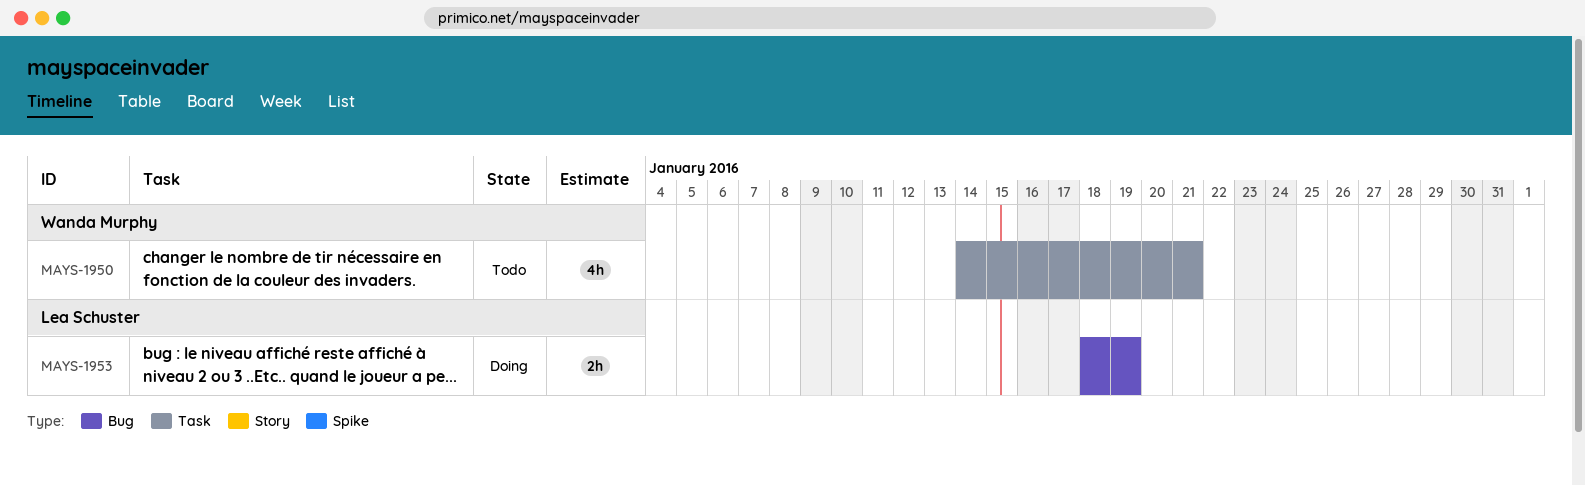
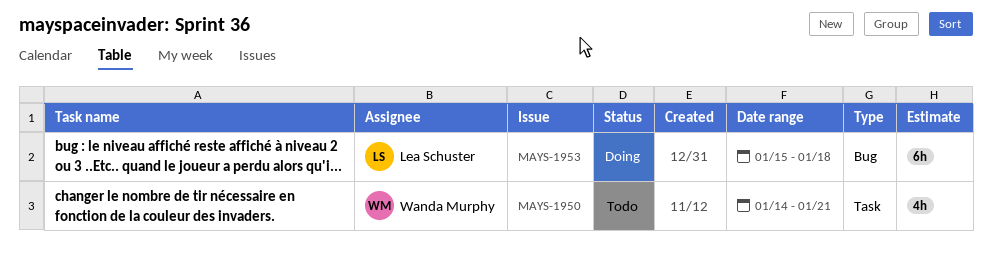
MAYS-1953, estimate: 2h -> 6h
MAYS-1953, start: Jan 18 -> Jan 15
MAYS-1953, due: Jan 19 -> Jan 18

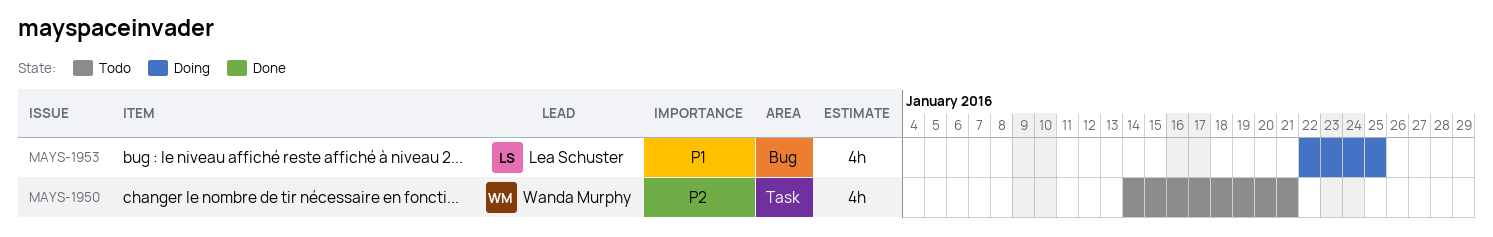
MAYS-1953, estimate: 6h -> 4h
MAYS-1953, start: Jan 15 -> Jan 22
MAYS-1953, due: Jan 18 -> Jan 25

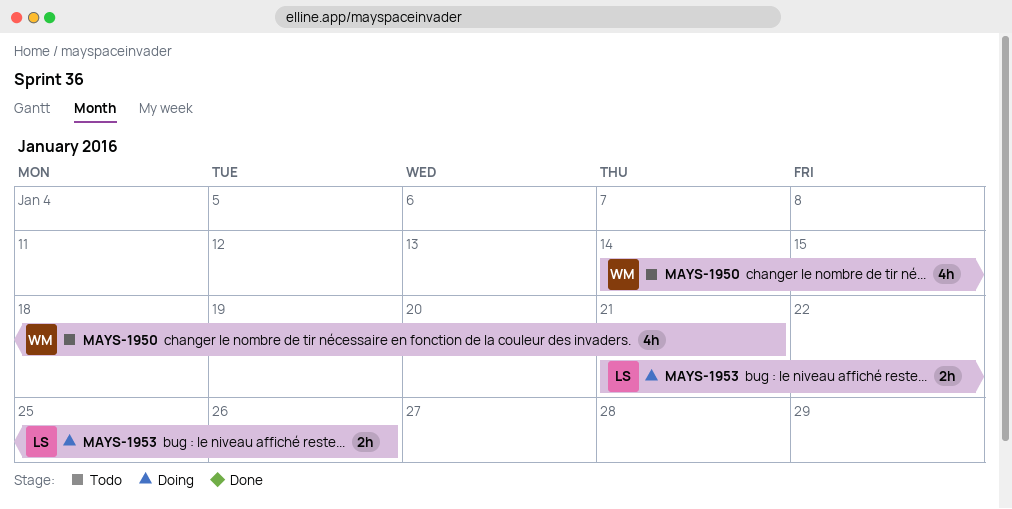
MAYS-1953, estimate: 4h -> 2h
MAYS-1953, start: Jan 22 -> Jan 21
MAYS-1953, due: Jan 25 -> Jan 26

